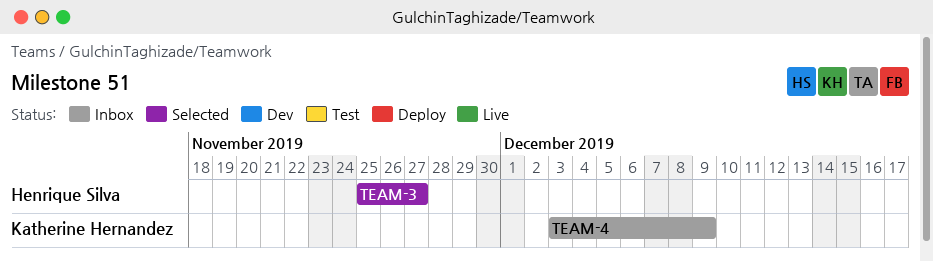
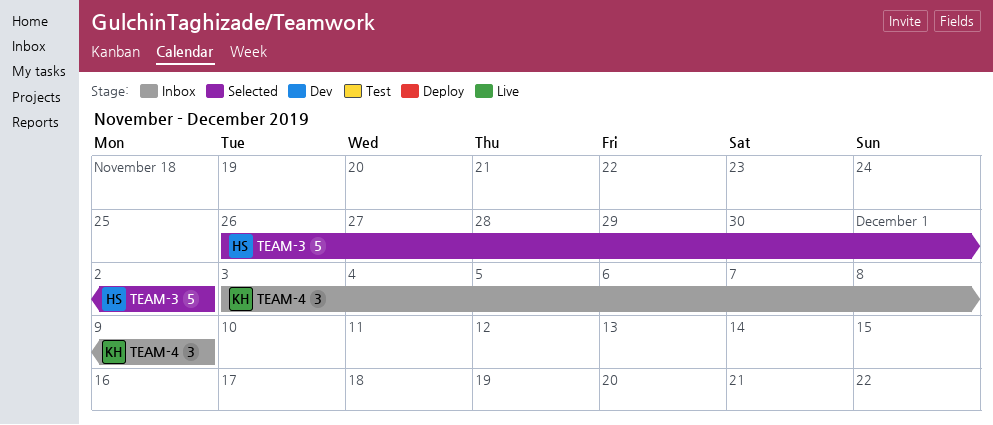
TEAM-3, start: Nov 25 -> Nov 26
TEAM-3, due: Nov 27 -> Dec 2

